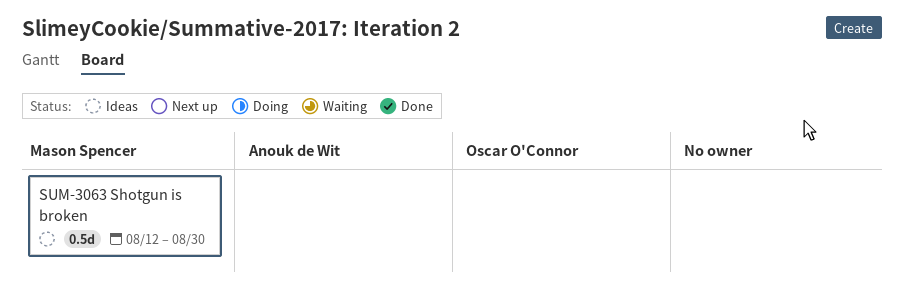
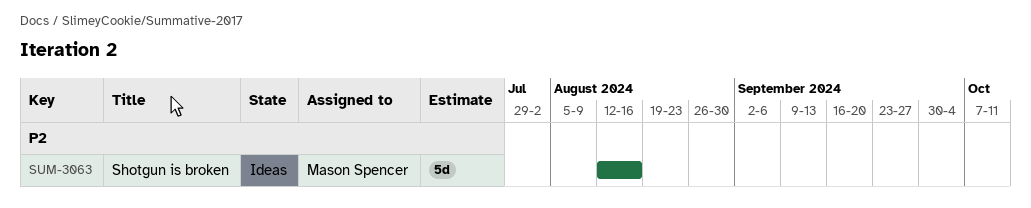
SUM-3063, estimate: 0.5d -> 5d
SUM-3063, due: Aug 30 -> Aug 16

